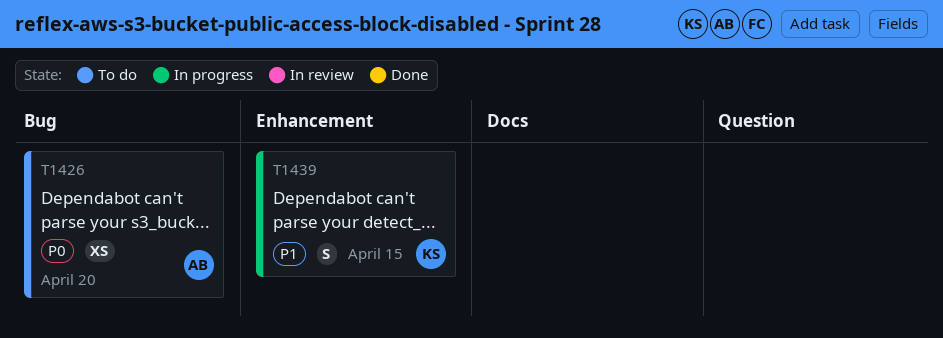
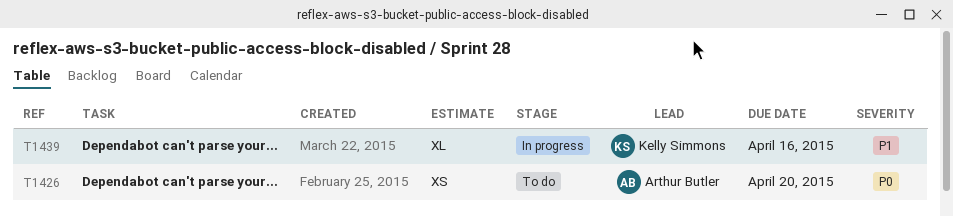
T1439, estimate: S -> XL
T1439, due: Apr 15 -> Apr 16

